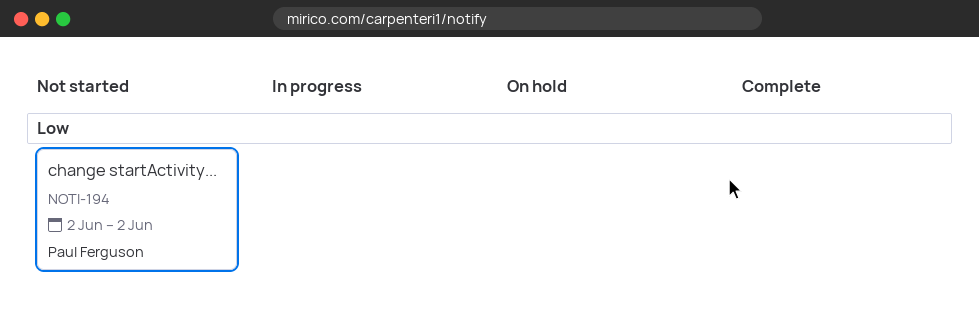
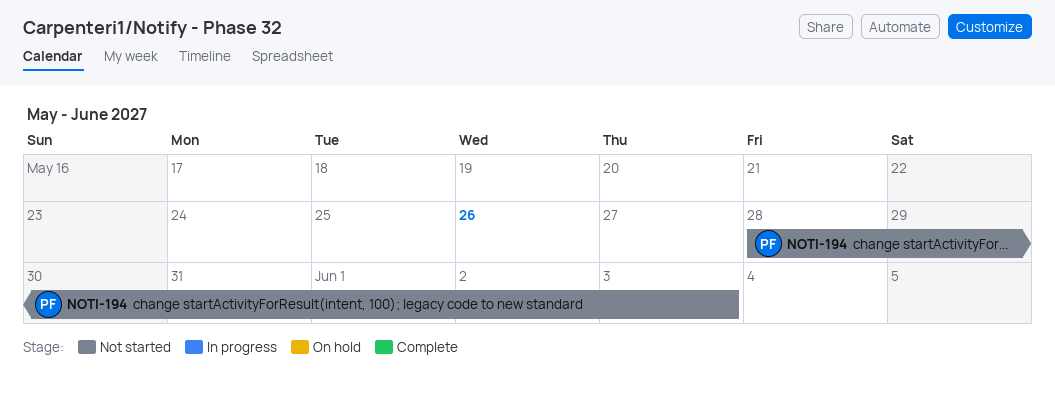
NOTI-194, start: Jun 2 -> May 28
NOTI-194, due: Jun 2 -> Jun 3

